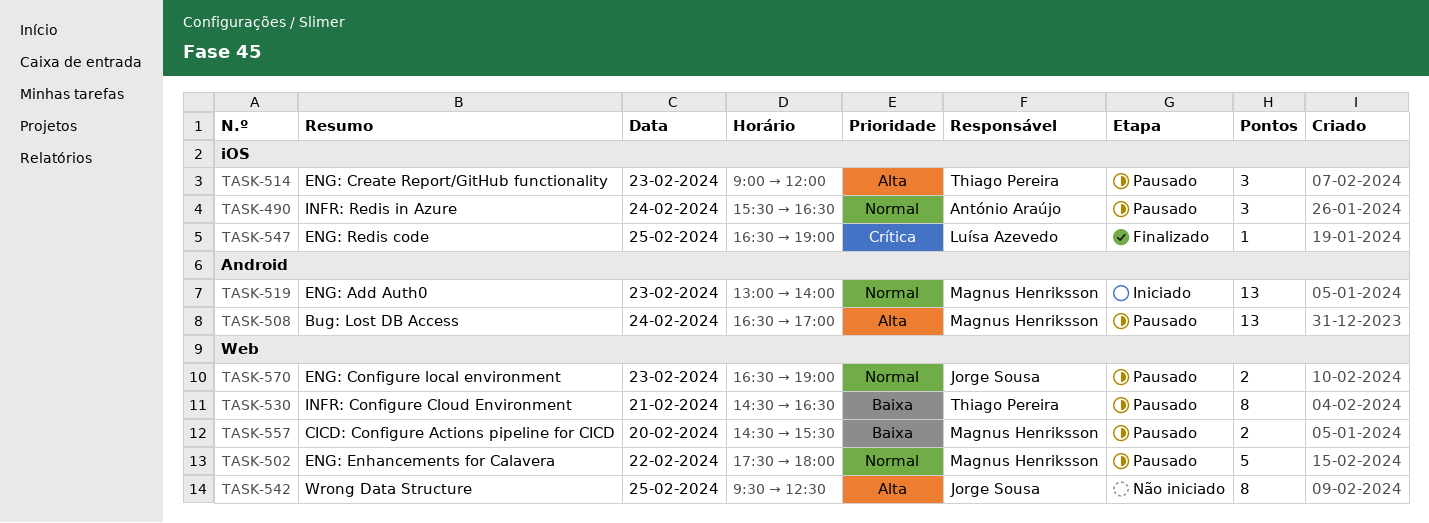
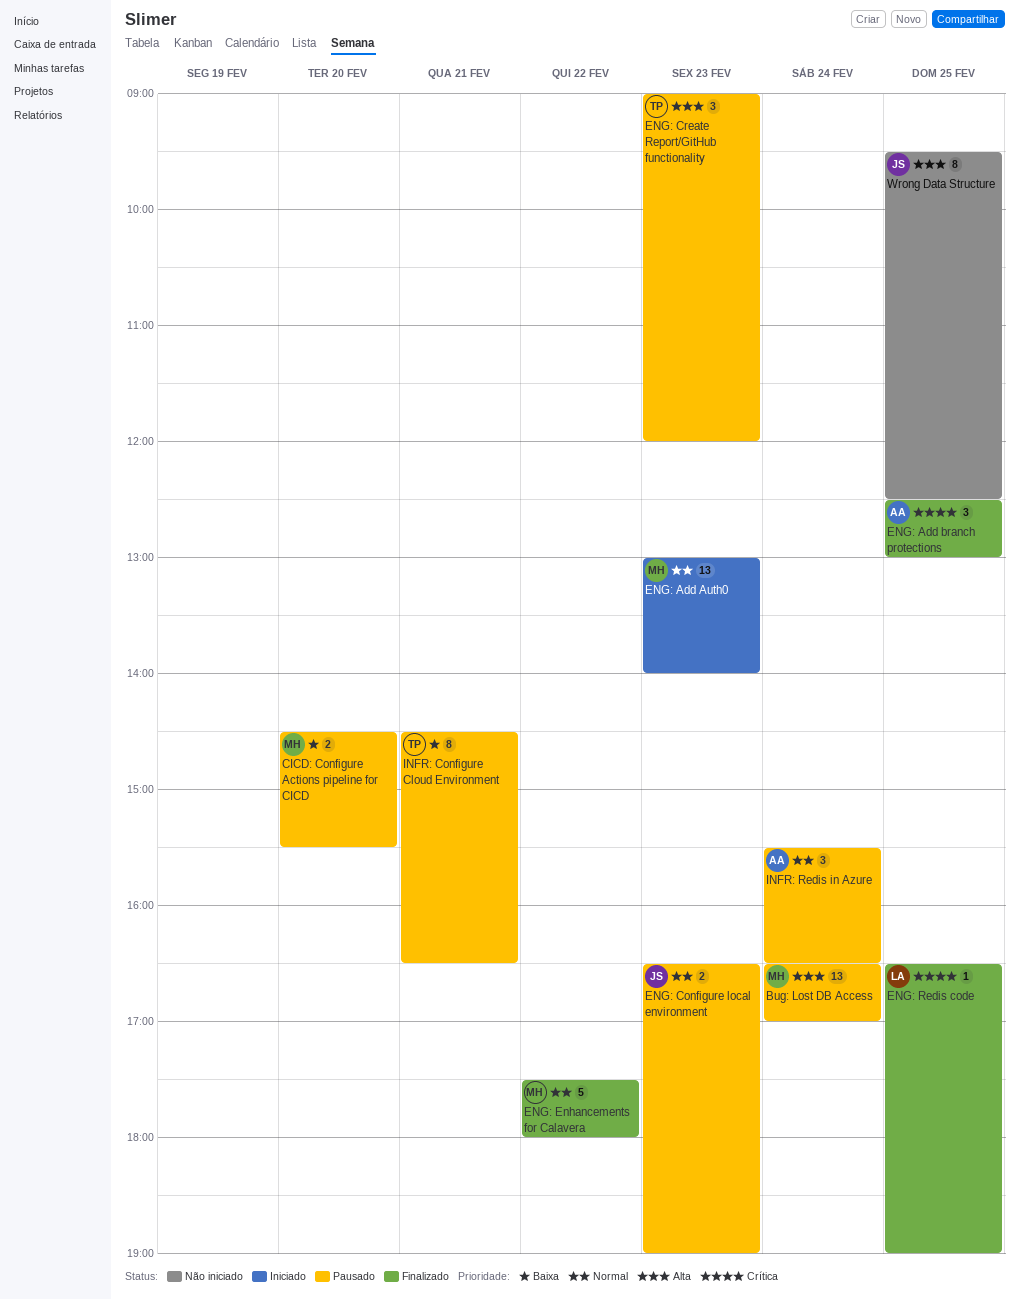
ENG: Add branch protections: none -> present
ENG: Enhancements for Calavera, status: Pausado -> Finalizado

